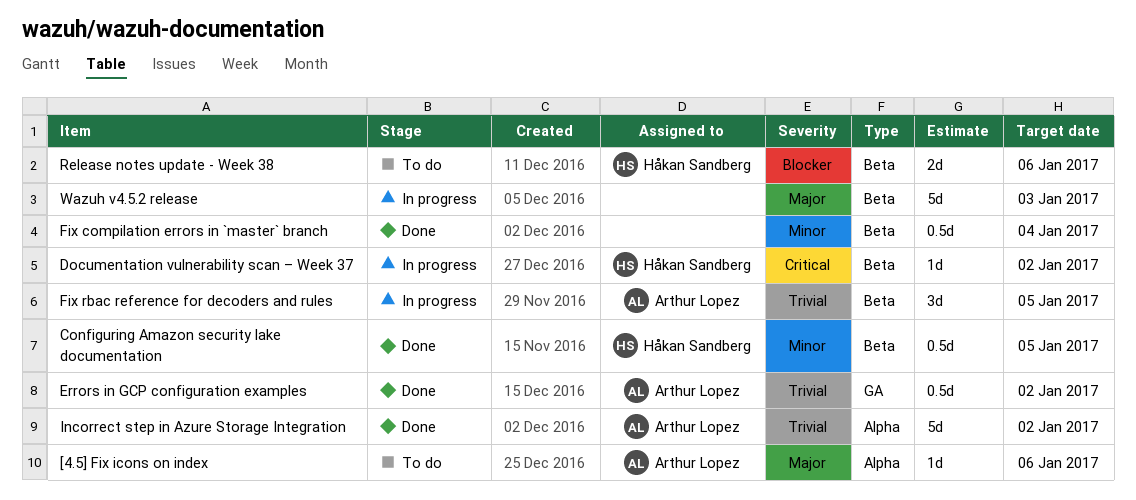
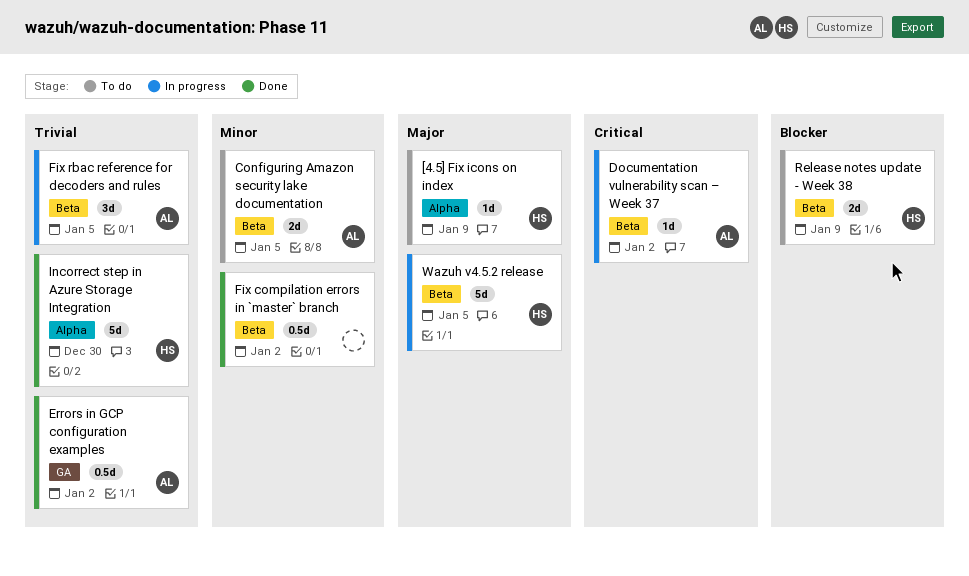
[4.5] Fix icons on index, owner: Arthur Lopez -> Håkan Sandberg
[4.5] Fix icons on index, due: Jan 6 -> Jan 9
Configuring Amazon security lake documentation, status: Done -> To do
Configuring Amazon security lake documentation, owner: Håkan Sandberg -> Arthur Lopez
Configuring Amazon security lake documentation, estimate: 0.5d -> 2d
Documentation vulnerability scan – Week 37, owner: Håkan Sandberg -> Arthur Lopez
Fix compilation errors in `master` branch, due: Jan 4 -> Jan 2
Incorrect step in Azure Storage Integration, owner: Arthur Lopez -> Håkan Sandberg
Incorrect step in Azure Storage Integration, due: Jan 2 -> Dec 30
Release notes update - Week 38, due: Jan 6 -> Jan 9
Wazuh v4.5.2 release, owner: none -> Håkan Sandberg
Wazuh v4.5.2 release, due: Jan 3 -> Jan 5

